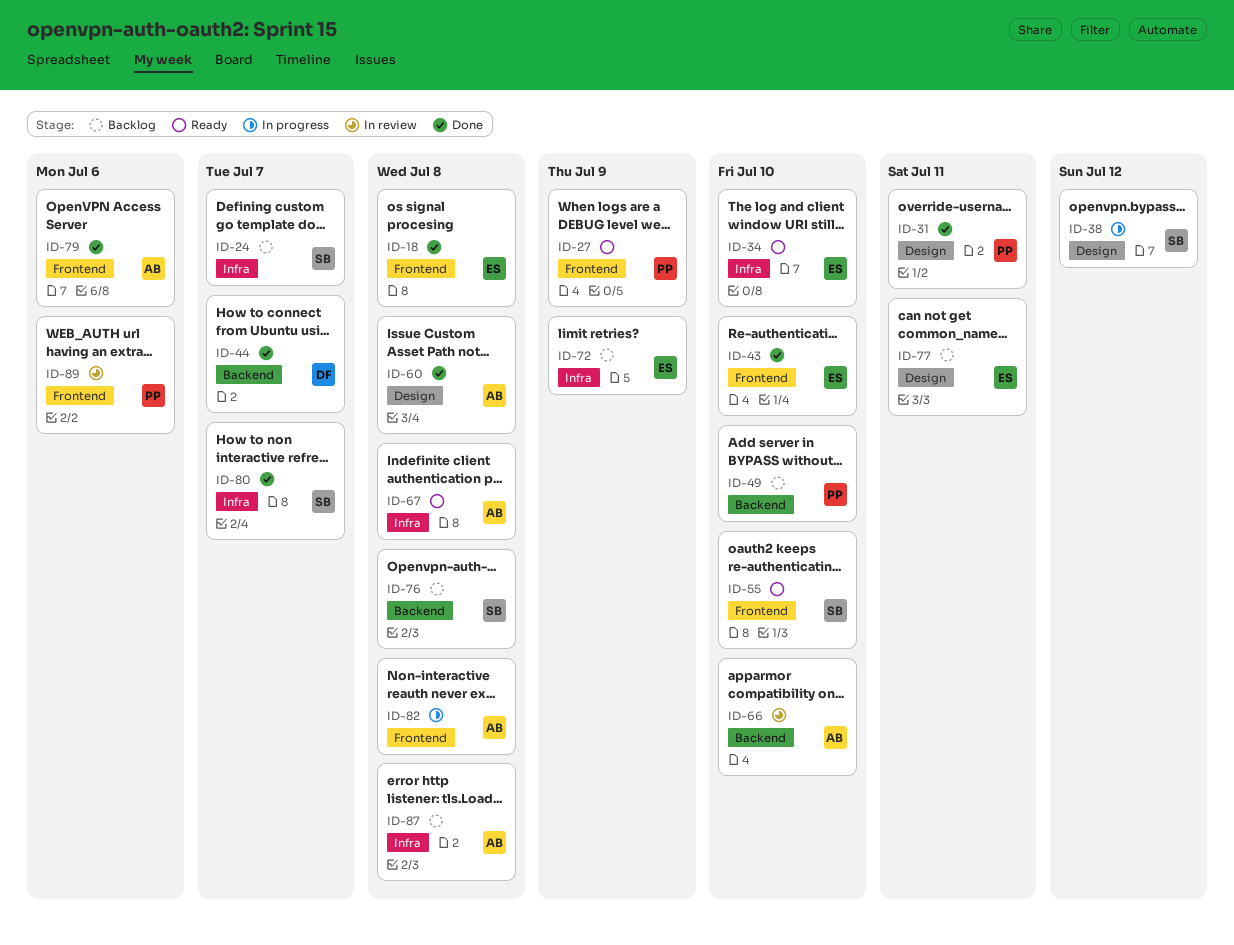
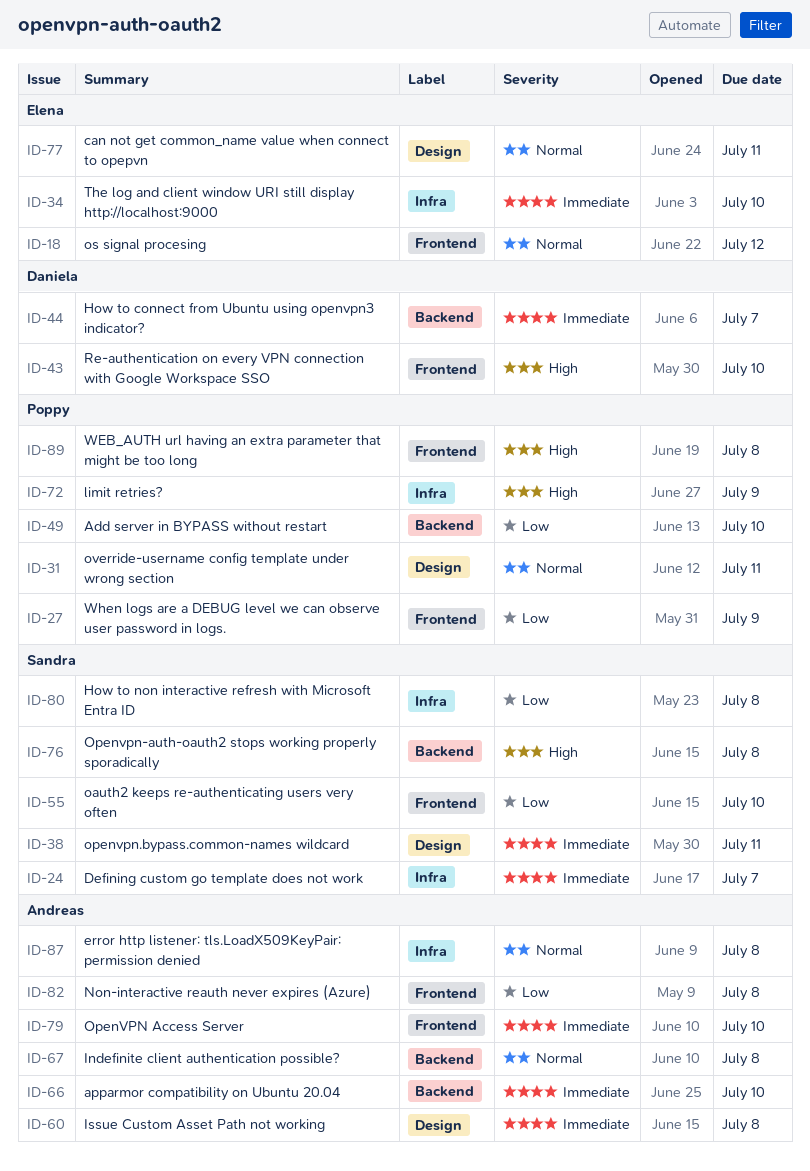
ID-18, due: Jul 8 -> Jul 12
ID-38, due: Jul 12 -> Jul 11
ID-43, owner: Elena -> Daniela
ID-67, label: Infra -> Backend
ID-72, owner: Elena -> Poppy
ID-79, due: Jul 6 -> Jul 10
ID-80, due: Jul 7 -> Jul 8
ID-89, due: Jul 6 -> Jul 8

